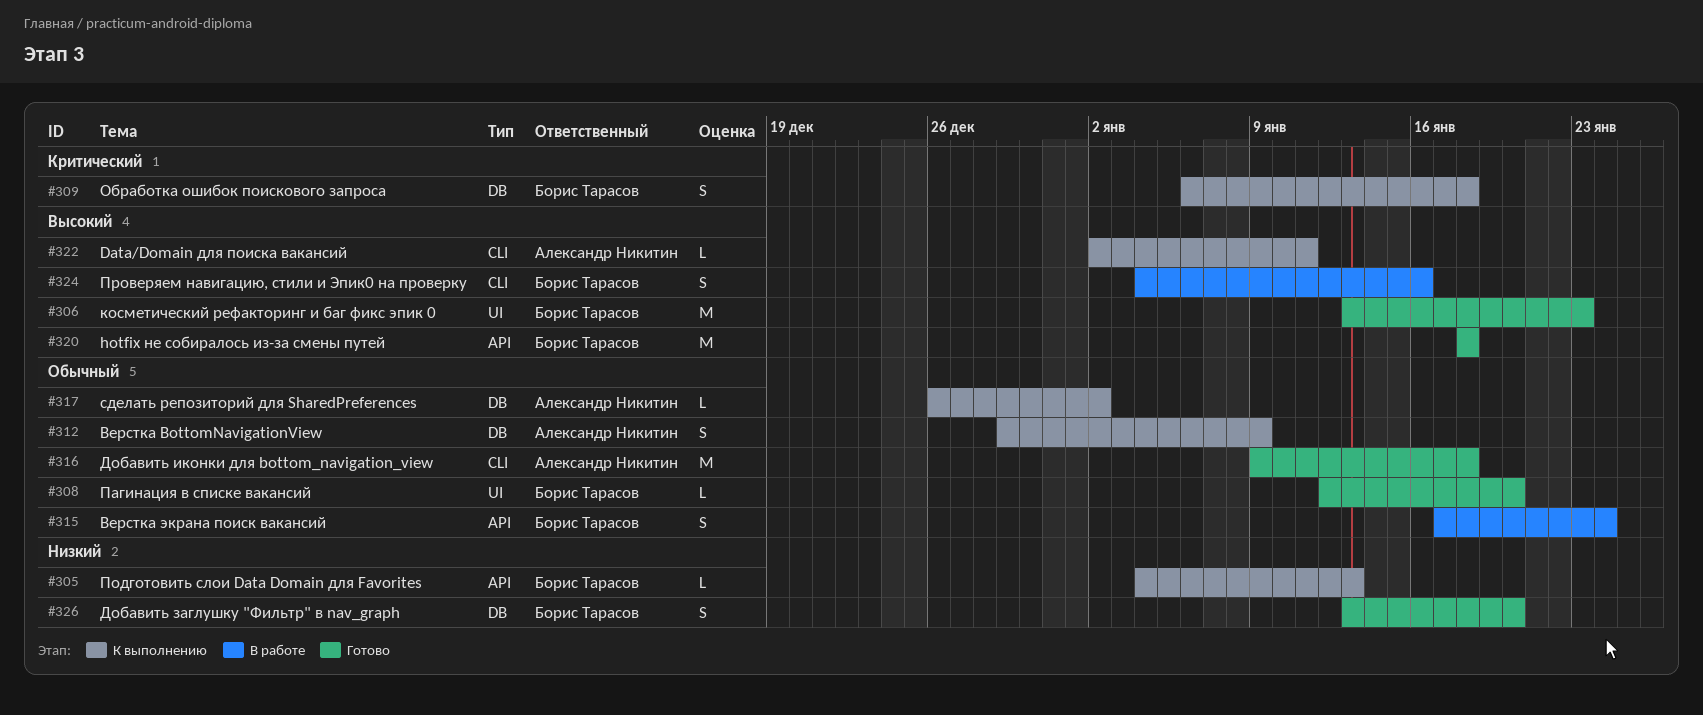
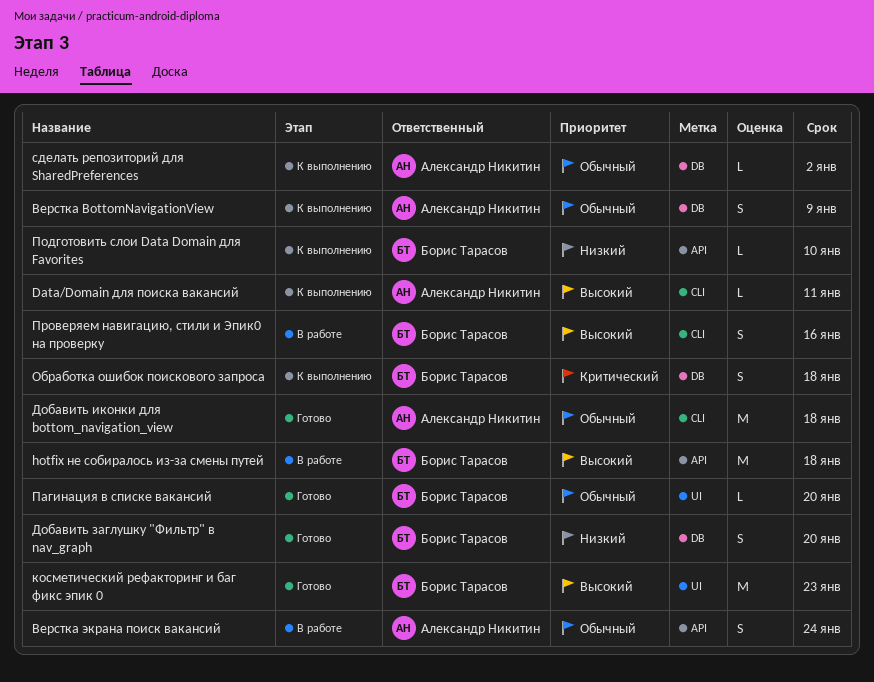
hotfix не собиралось из-за смены путей, status: Готово -> В работе
Верстка экрана поиск вакансий, owner: Борис Тарасов -> Александр Никитин
Подготовить слои Data Domain для Favorites, due: Jan 13 -> Jan 10

